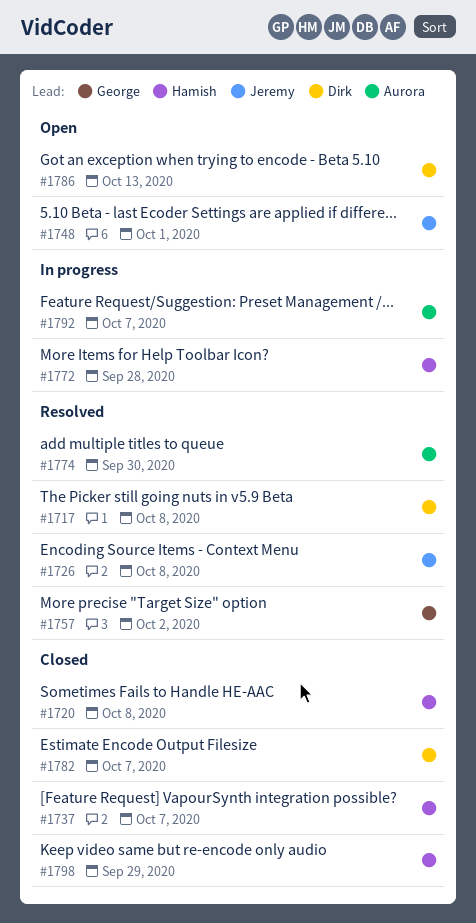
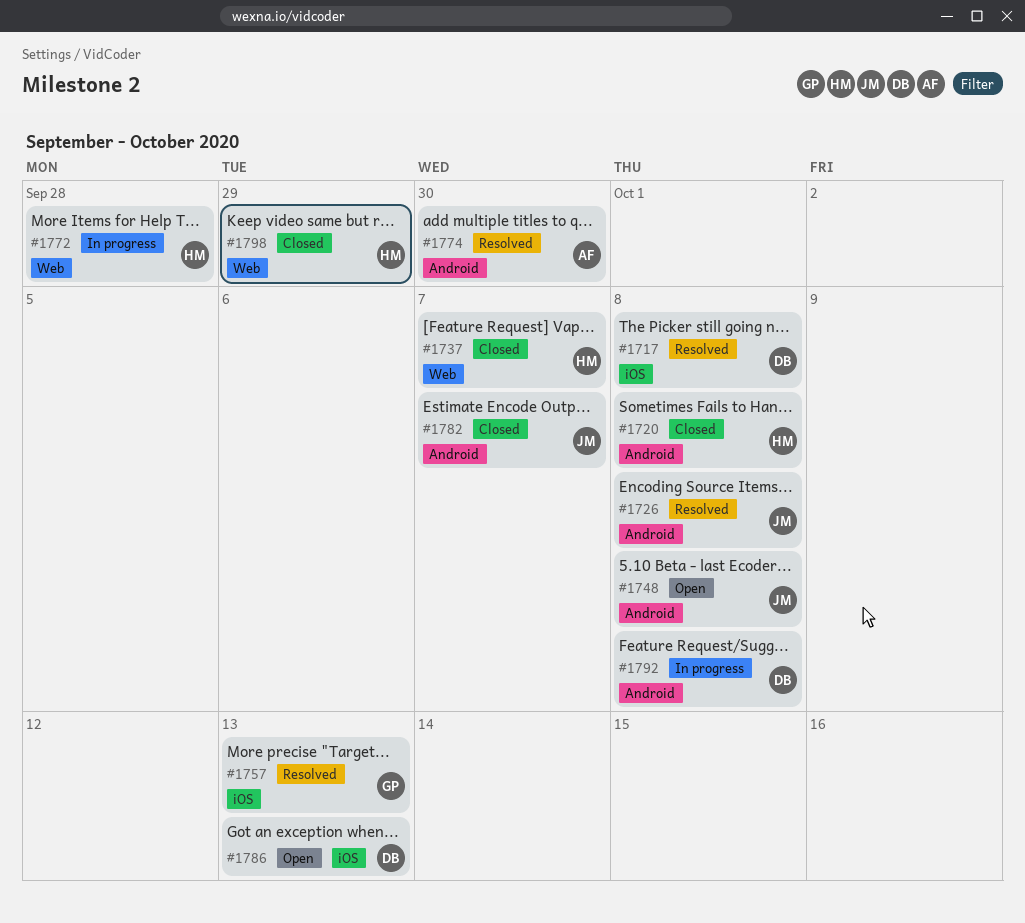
#1748, due: Oct 1 -> Oct 8
#1757, due: Oct 2 -> Oct 13
#1782, owner: Dirk -> Jeremy
#1792, owner: Aurora -> Dirk
#1792, due: Oct 7 -> Oct 8

